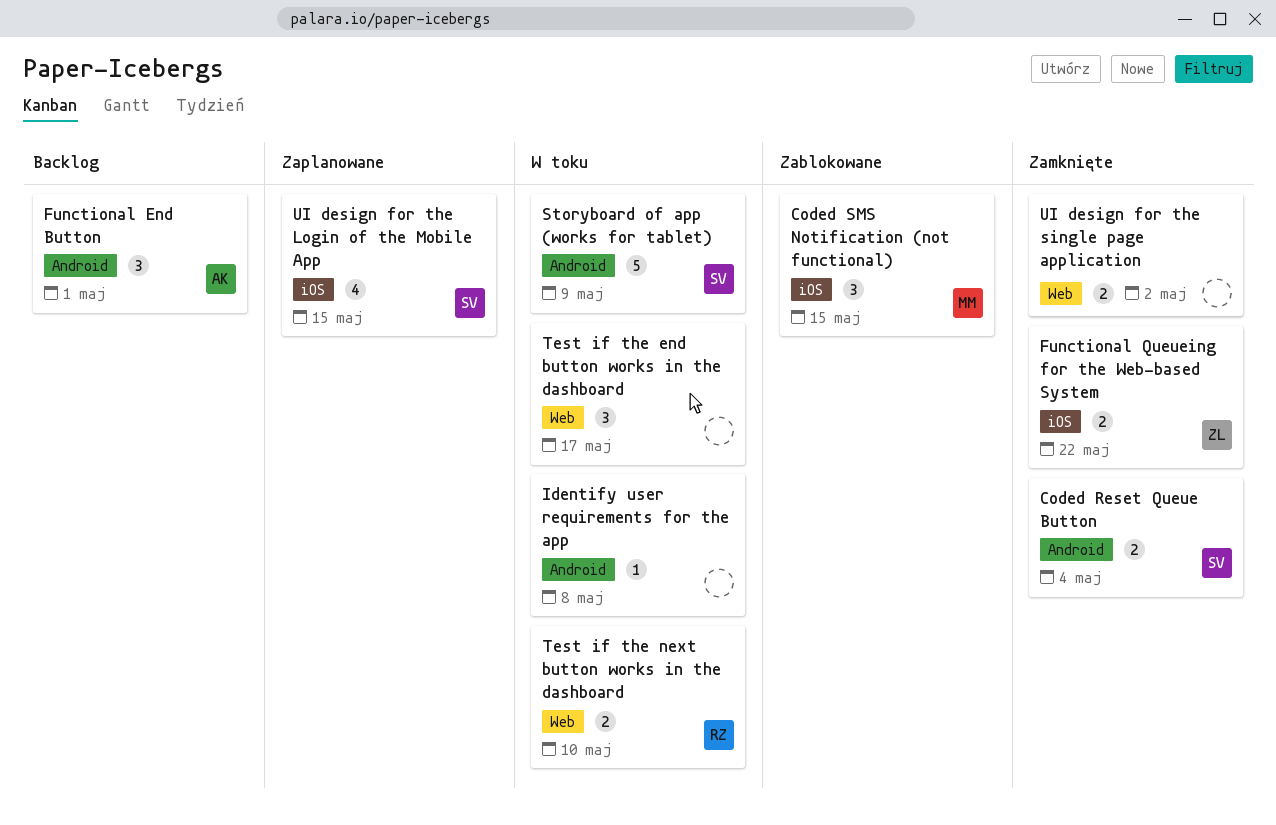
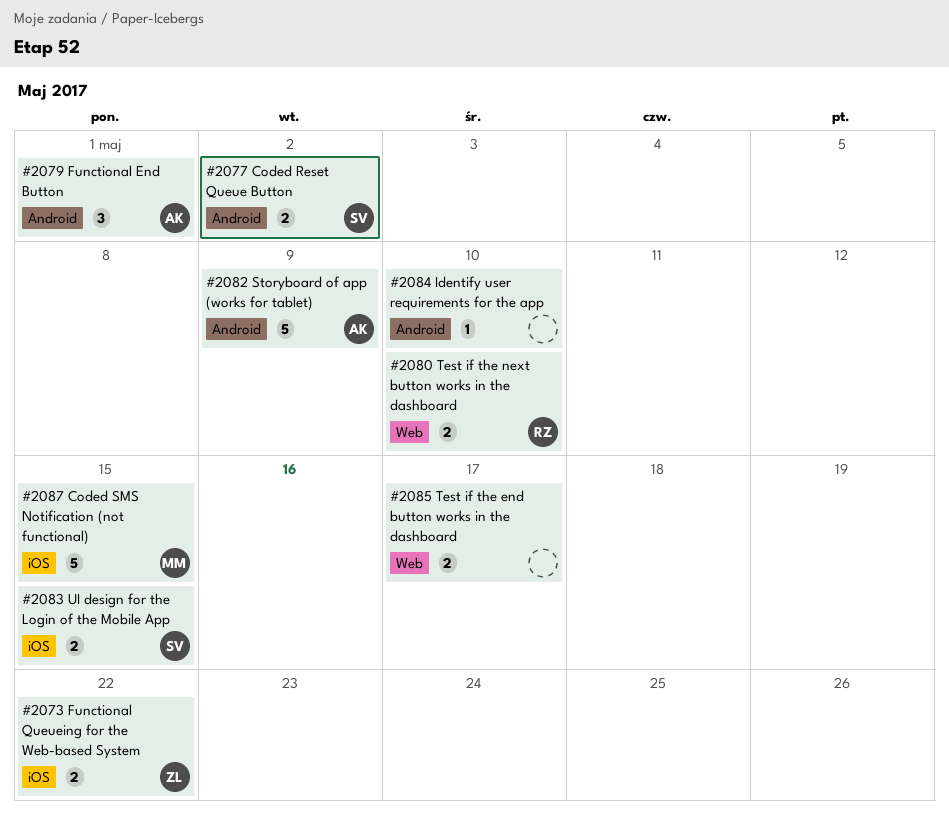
Coded Reset Queue Button, due: May 4 -> May 2
Coded SMS Notification (not functional), estimate: 3 -> 5
Identify user requirements for the app, due: May 8 -> May 10
Storyboard of app (works for tablet), owner: SV -> AK
Test if the end button works in the dashboard, estimate: 3 -> 2
UI design for the Login of the Mobile App, estimate: 4 -> 2
UI design for the single page application: present -> none

